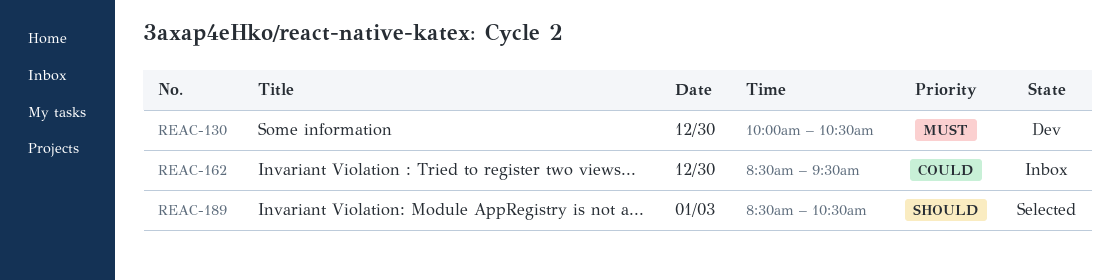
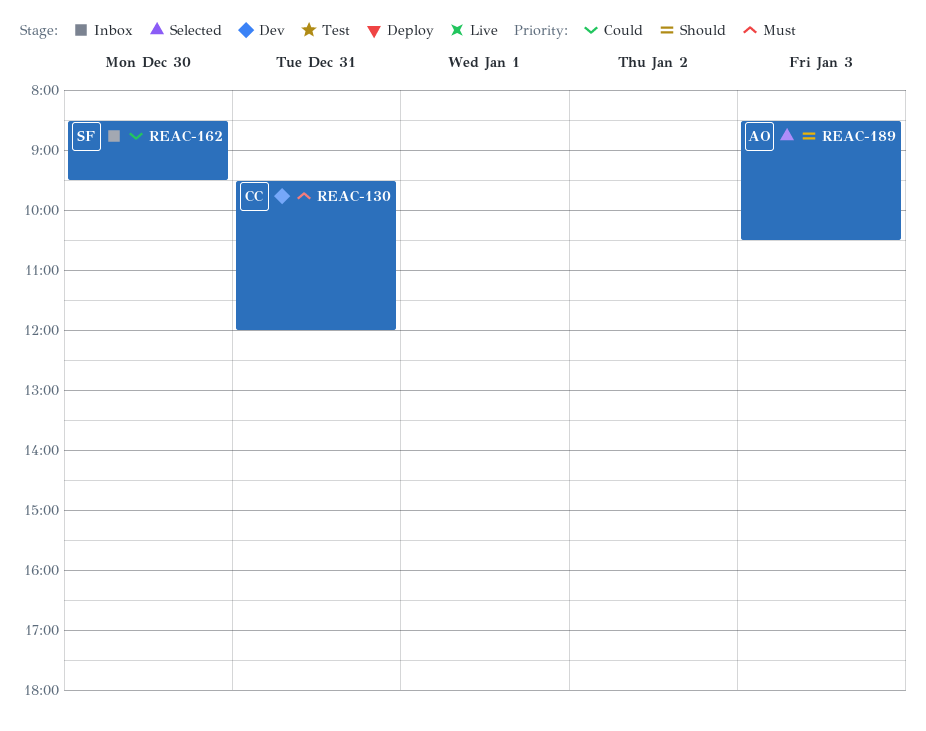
REAC-130, day: Dec 30 -> Dec 31
REAC-130, begins: 10:00 -> 09:30
REAC-130, ends: 10:30 -> 12:00

